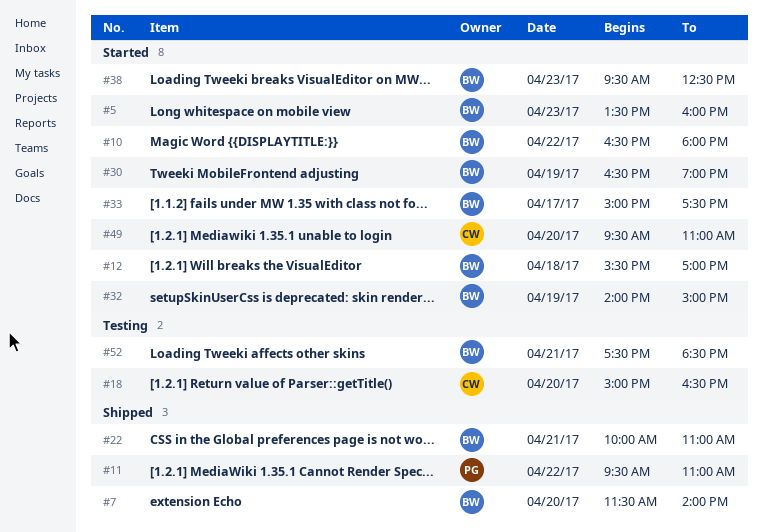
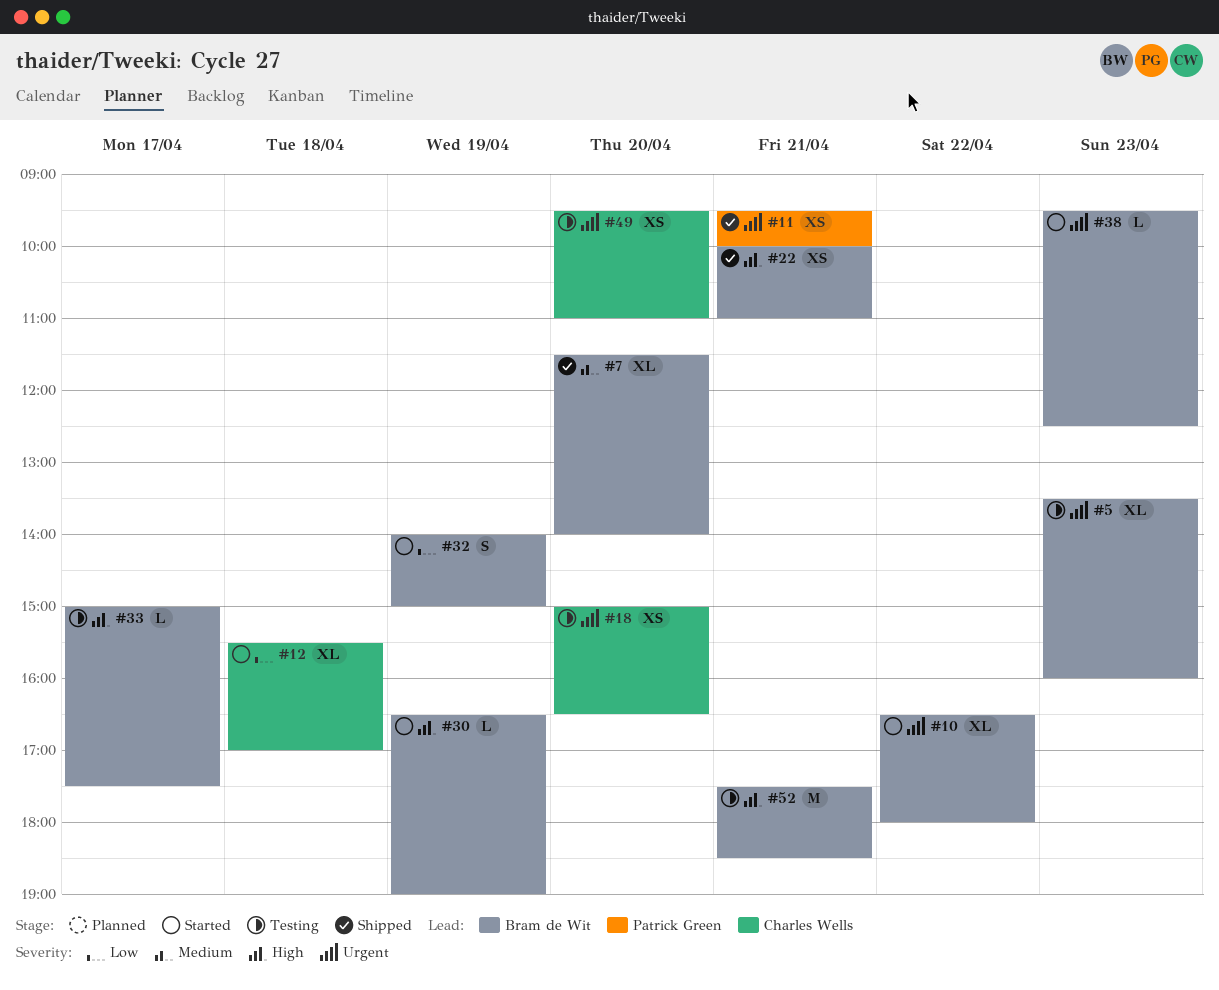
#5, status: Started -> Testing
#11, day: Apr 22 -> Apr 21
#11, ends: 11:00 -> 10:00
#12, owner: Bram de Wit -> Charles Wells
#33, status: Started -> Testing
#49, status: Started -> Testing

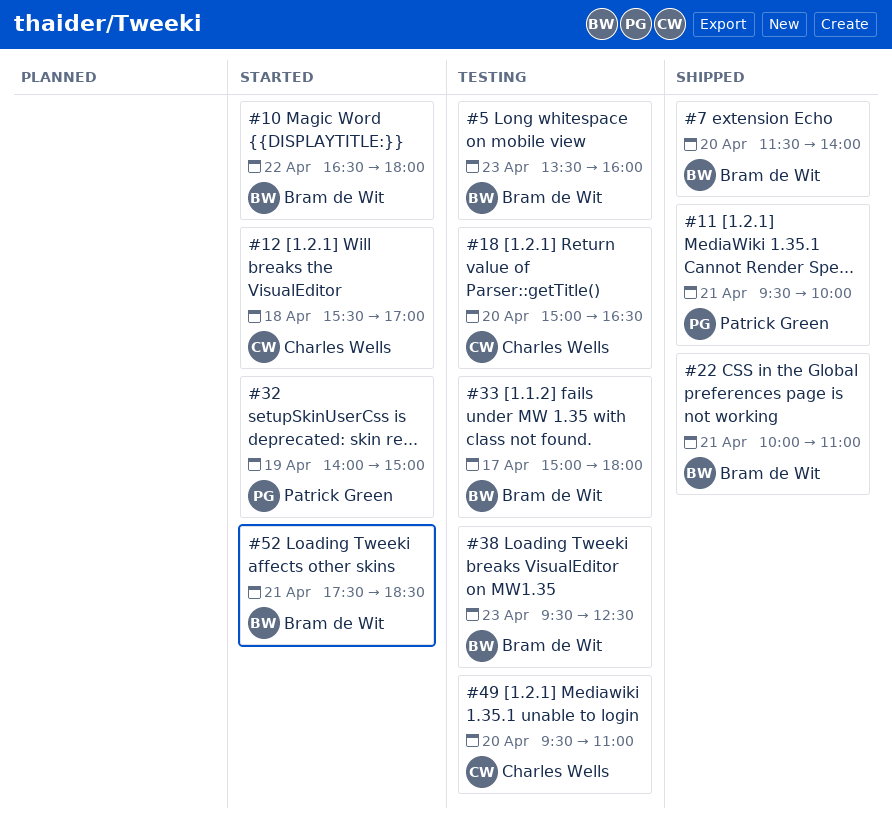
#30: present -> none
#32, owner: Bram de Wit -> Patrick Green
#33, ends: 17:30 -> 18:00
#38, status: Started -> Testing
#52, status: Testing -> Started

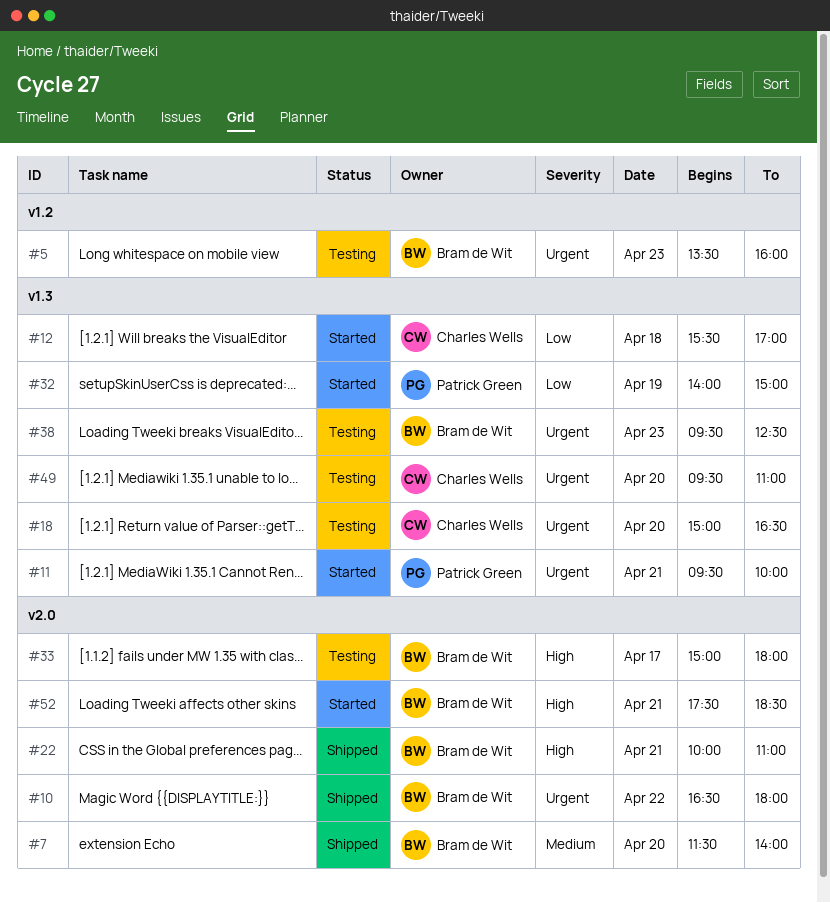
#10, status: Started -> Shipped
#11, status: Shipped -> Started

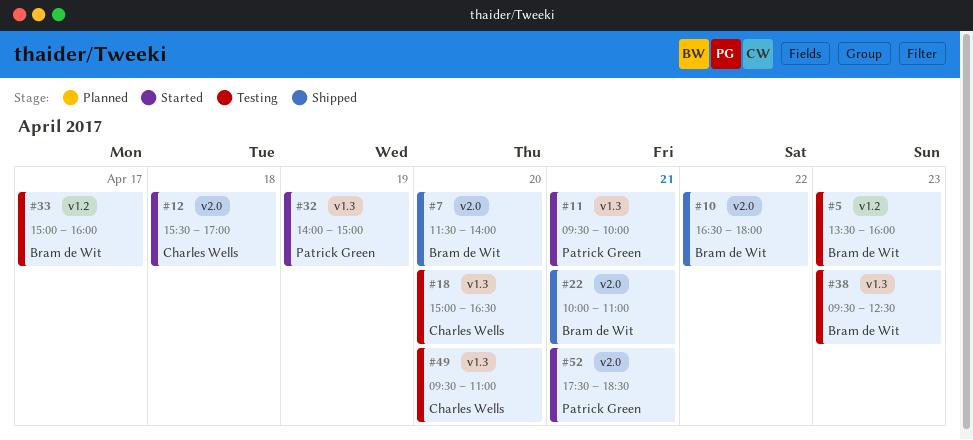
#12, label: v1.3 -> v2.0
#33, label: v2.0 -> v1.2
#33, ends: 18:00 -> 16:00
#52, owner: Bram de Wit -> Patrick Green

